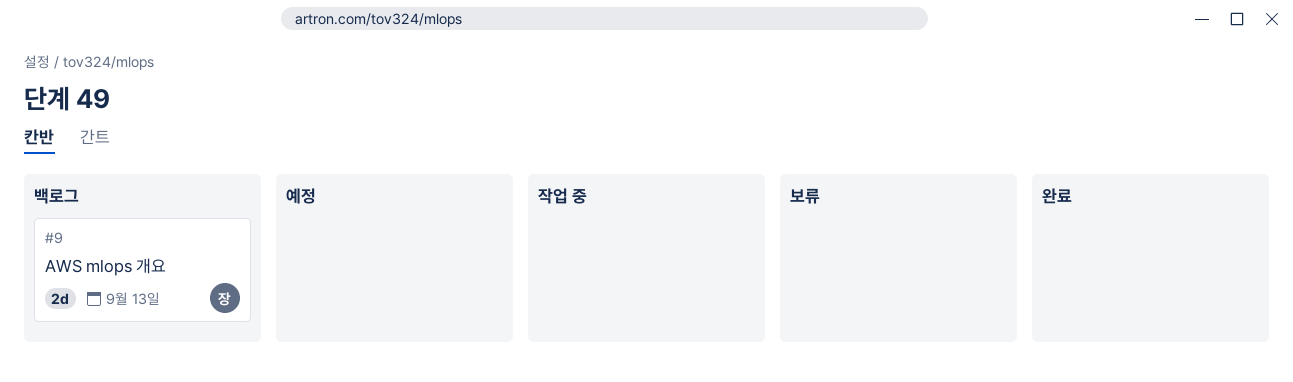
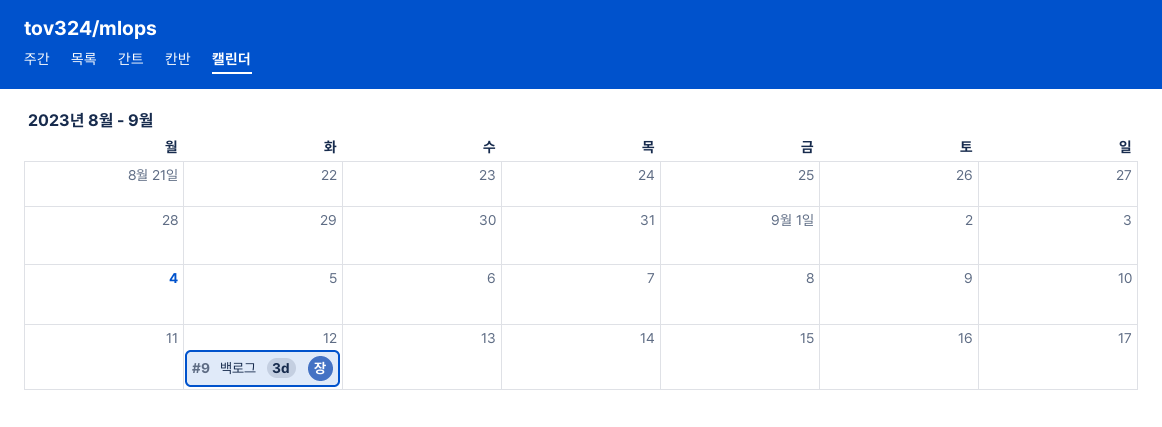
#9, estimate: 2d -> 3d
#9, due: Sep 13 -> Sep 12

